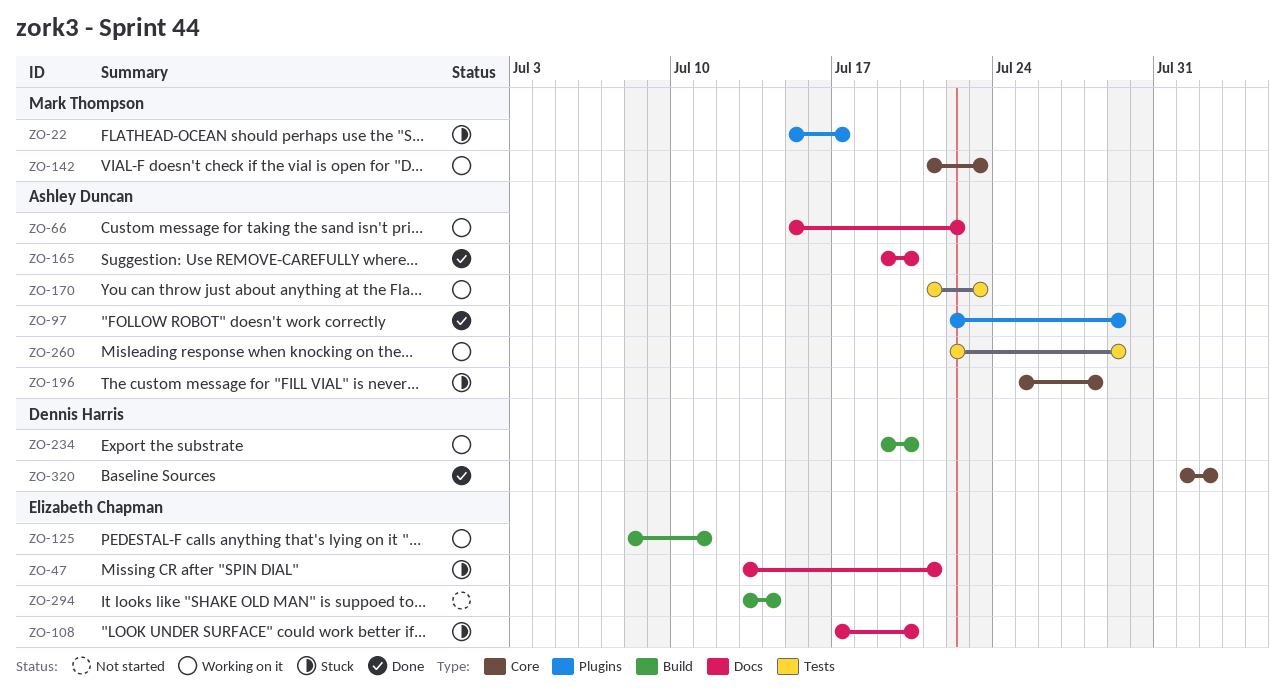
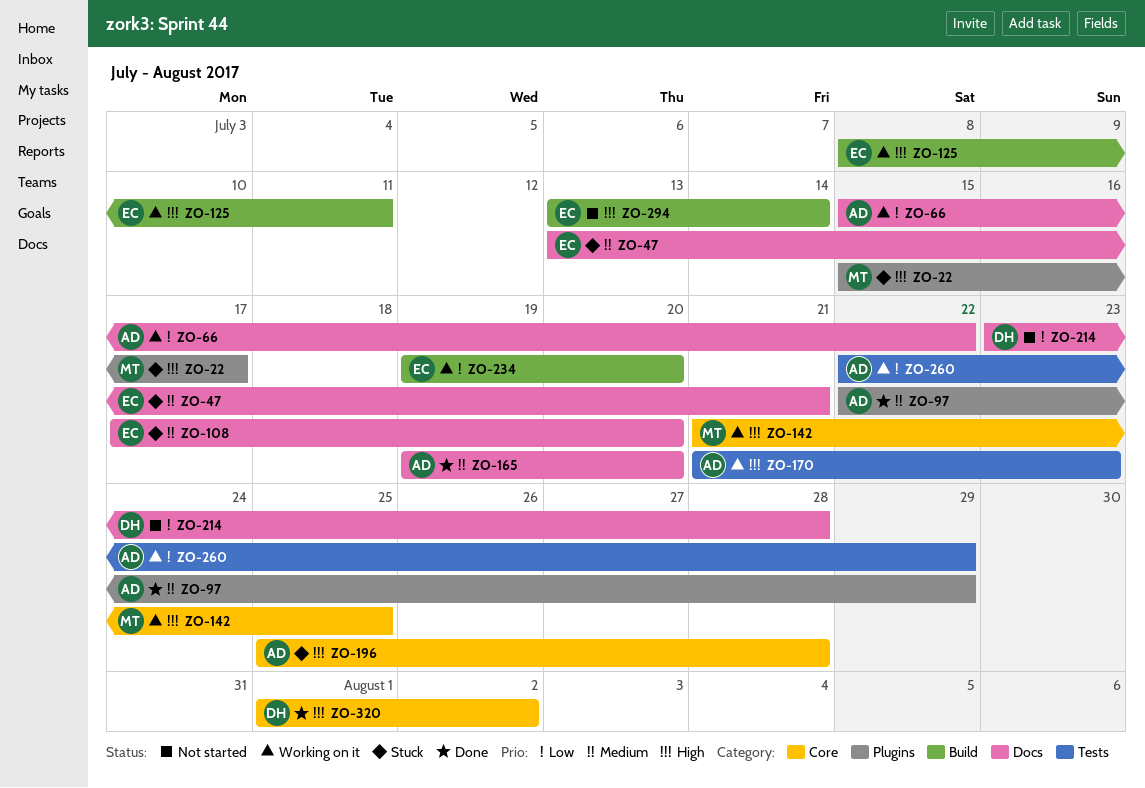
ZO-142, due: Jul 23 -> Jul 25
ZO-214: none -> present
ZO-234, owner: Dennis Harris -> Elizabeth Chapman

